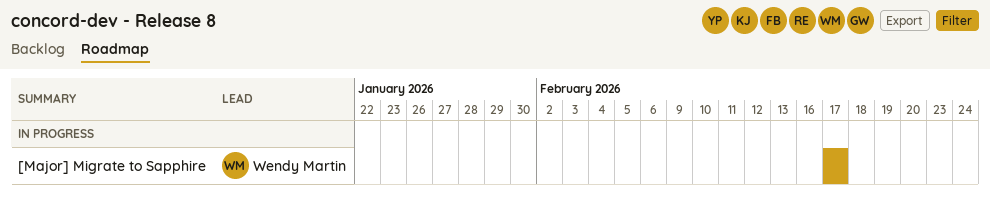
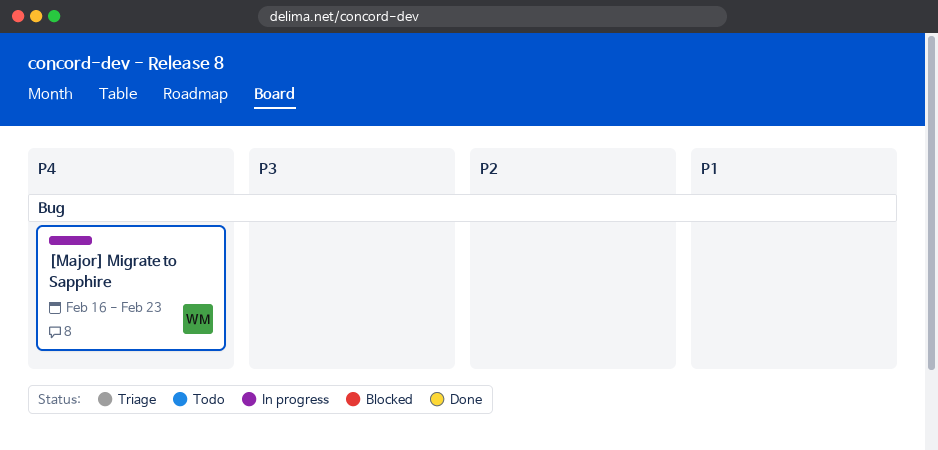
[Major] Migrate to Sapphire, start: Feb 17 -> Feb 16
[Major] Migrate to Sapphire, due: Feb 17 -> Feb 23

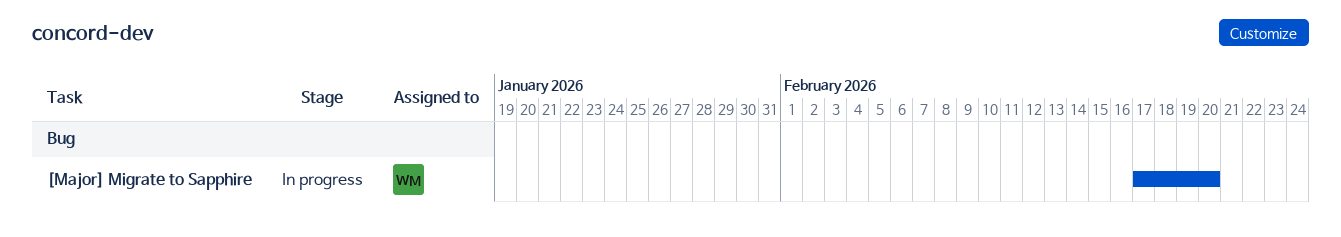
[Major] Migrate to Sapphire, start: Feb 16 -> Feb 17
[Major] Migrate to Sapphire, due: Feb 23 -> Feb 20

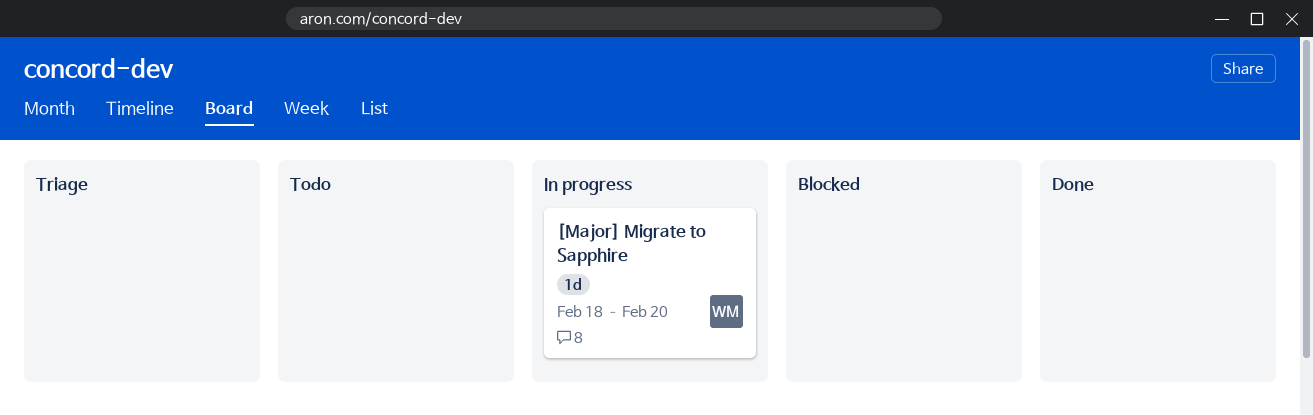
[Major] Migrate to Sapphire, start: Feb 17 -> Feb 18

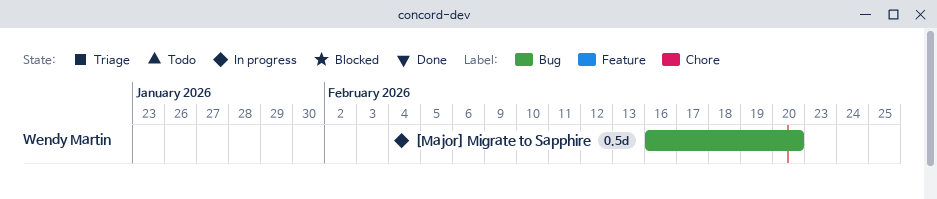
[Major] Migrate to Sapphire, estimate: 1d -> 0.5d
[Major] Migrate to Sapphire, start: Feb 18 -> Feb 16

